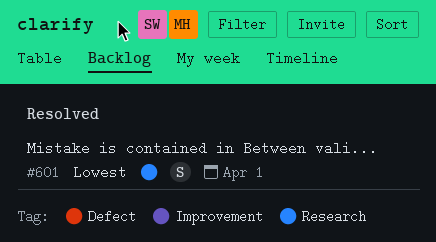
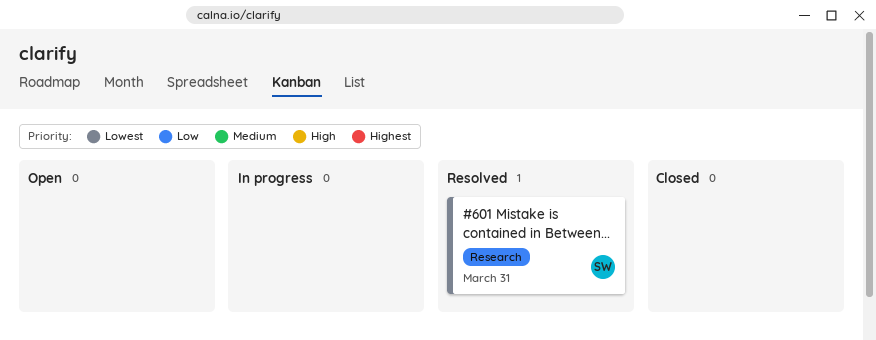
#601, due: Apr 1 -> Mar 31

